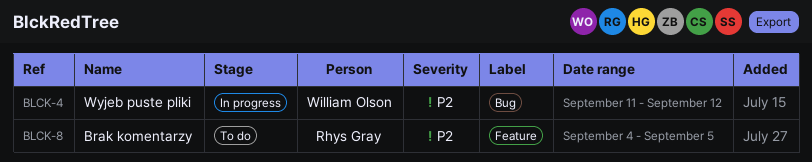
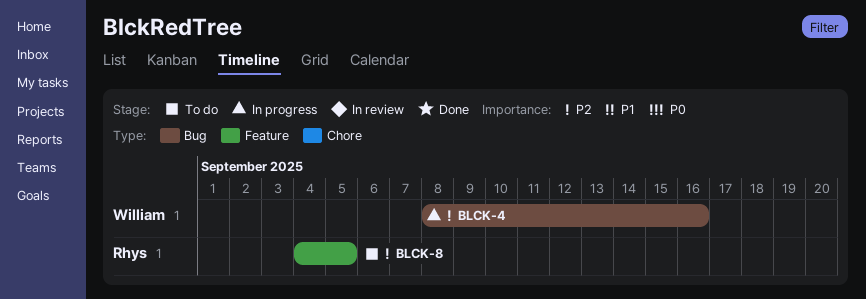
BLCK-4, start: Sep 11 -> Sep 8
BLCK-4, due: Sep 12 -> Sep 16

